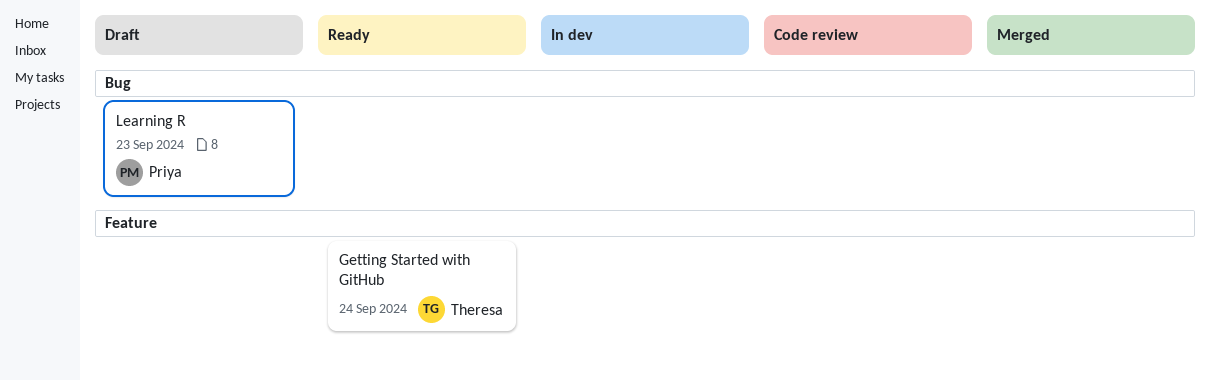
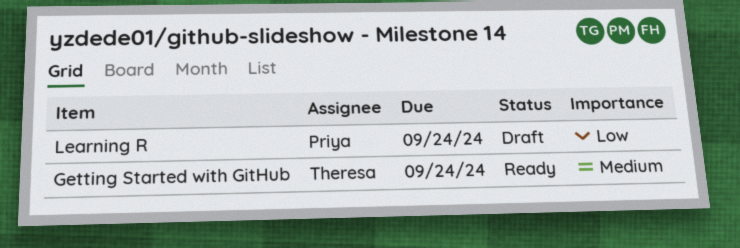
Learning R, due: Sep 23 -> Sep 24

